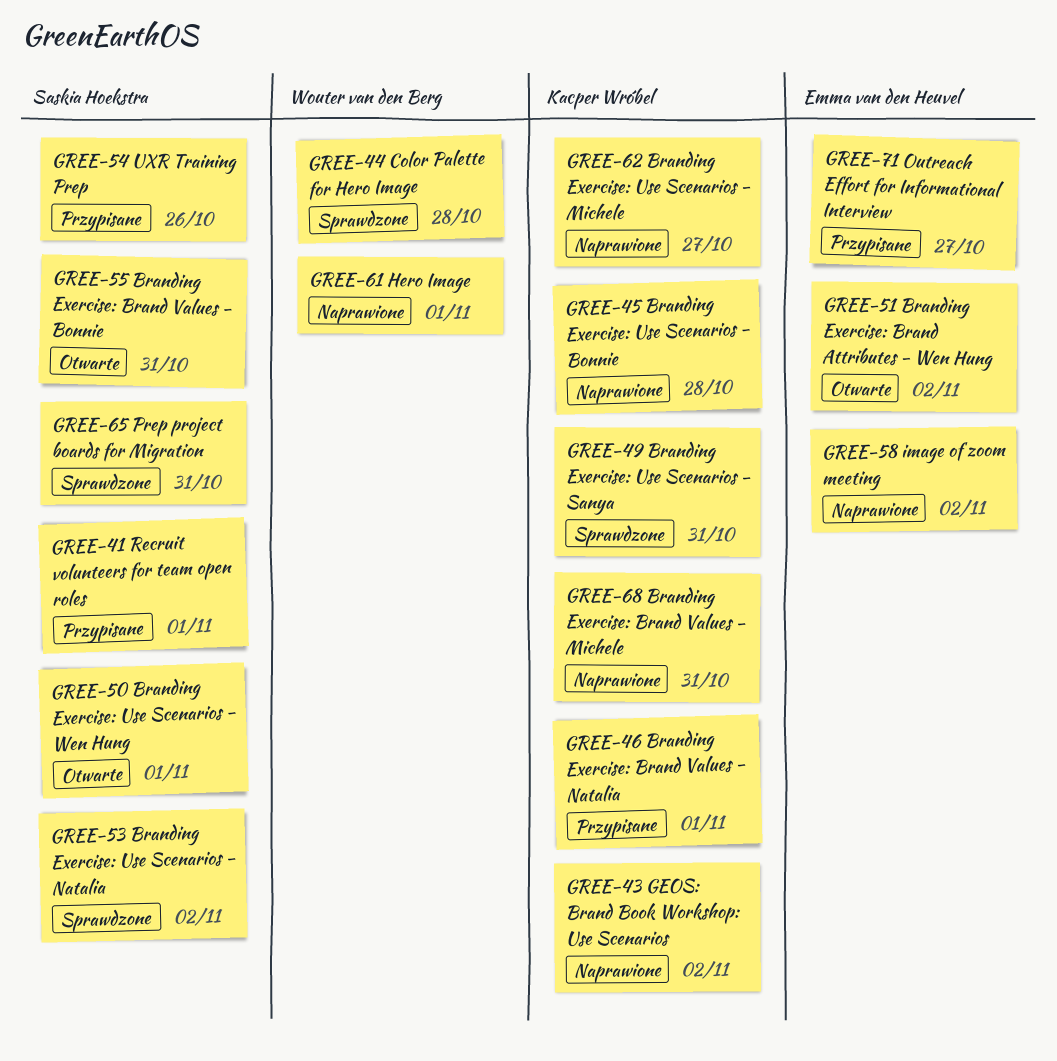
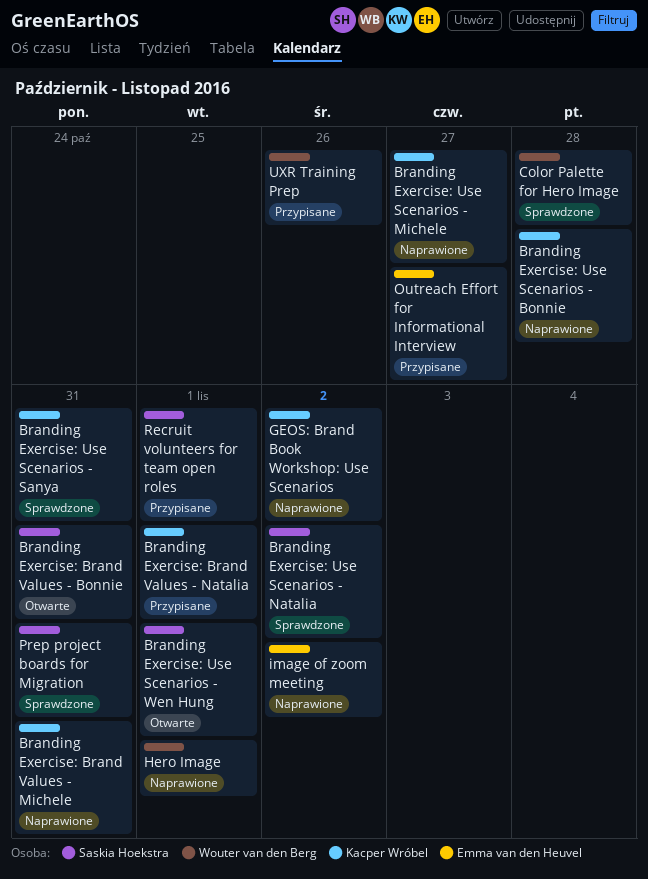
Branding Exercise: Brand Attributes - Wen Hung: present -> none
UXR Training Prep, owner: Saskia Hoekstra -> Wouter van den Berg

